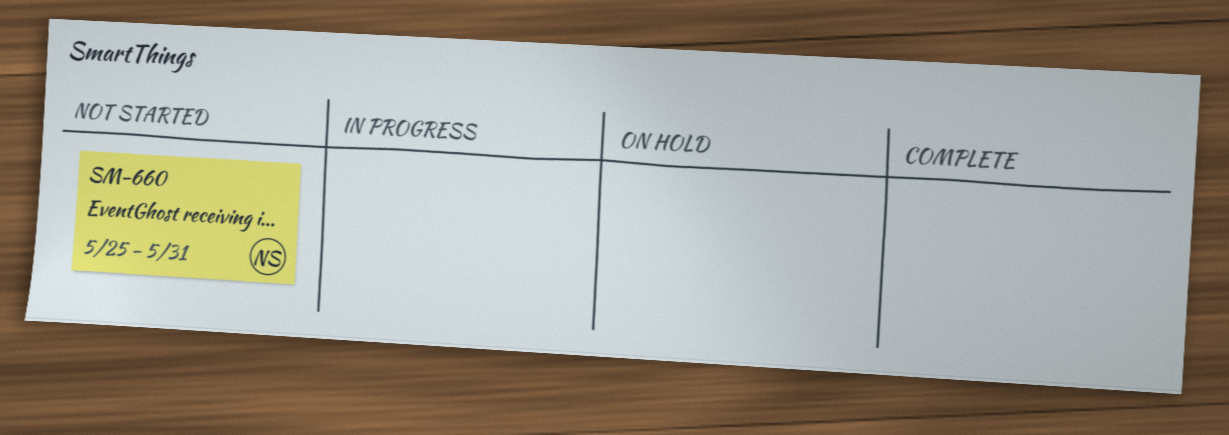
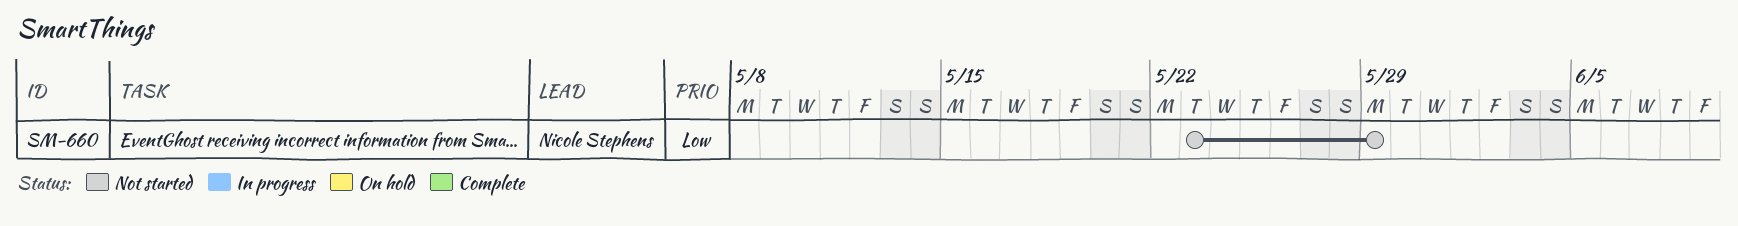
SM-660, start: May 25 -> May 23
SM-660, due: May 31 -> May 29

